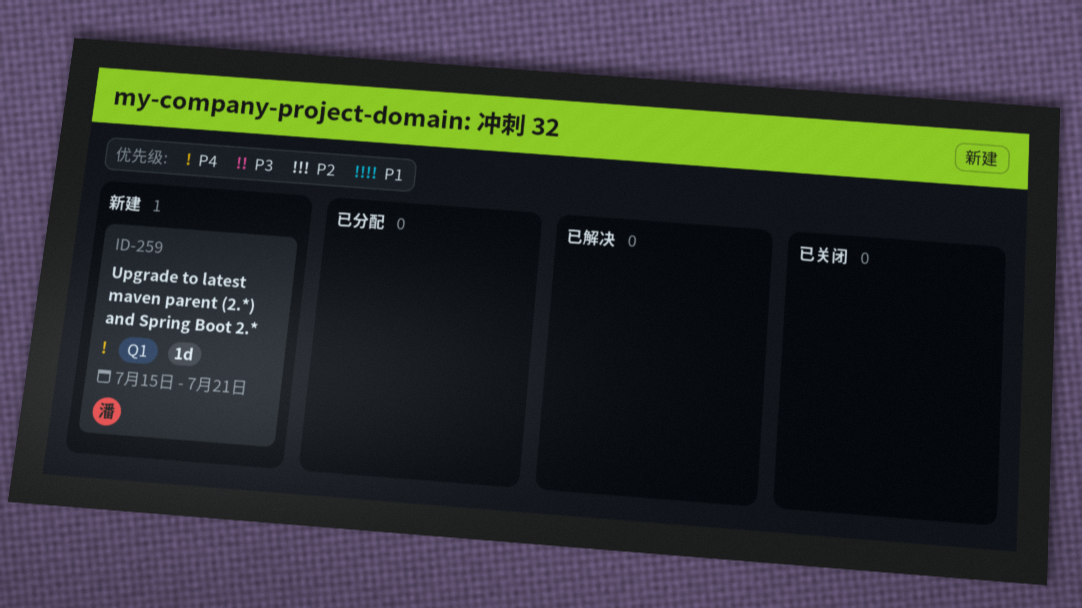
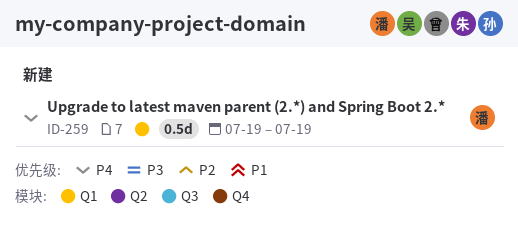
ID-259, estimate: 1d -> 0.5d
ID-259, start: Jul 15 -> Jul 19
ID-259, due: Jul 21 -> Jul 19

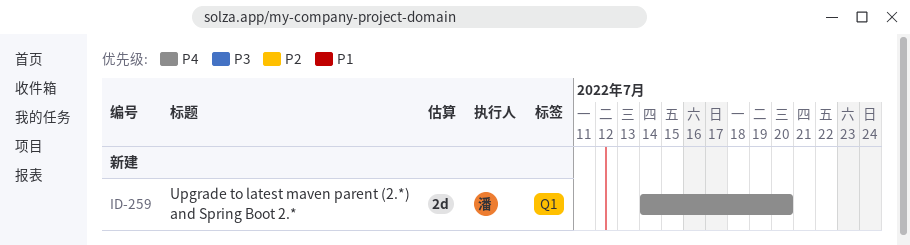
ID-259, estimate: 0.5d -> 2d
ID-259, start: Jul 19 -> Jul 14
ID-259, due: Jul 19 -> Jul 20

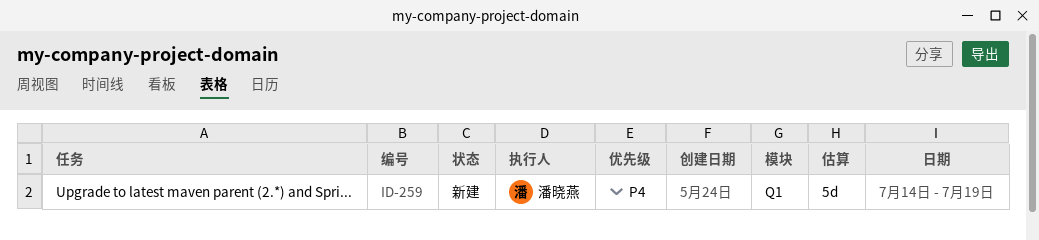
ID-259, estimate: 2d -> 5d
ID-259, due: Jul 20 -> Jul 19

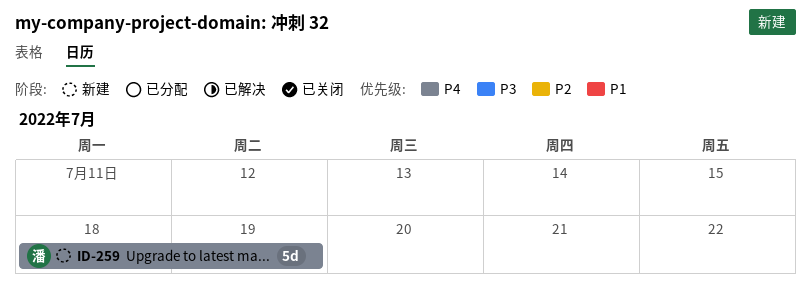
ID-259, start: Jul 14 -> Jul 18

